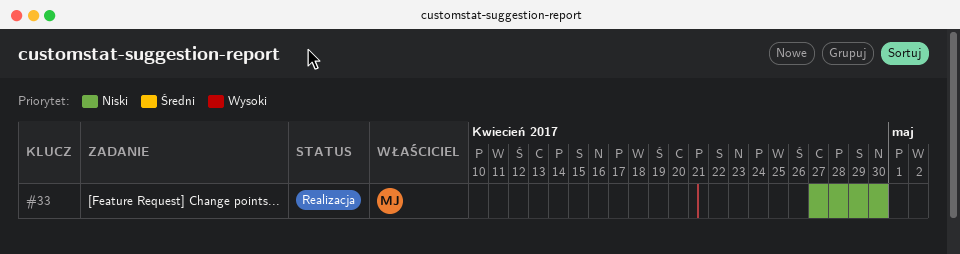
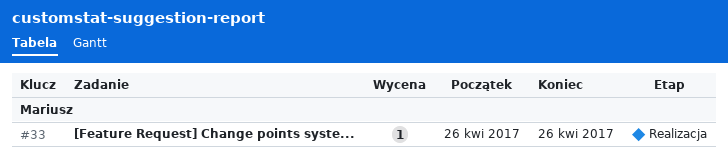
#33, start: Apr 27 -> Apr 26
#33, due: Apr 30 -> Apr 26

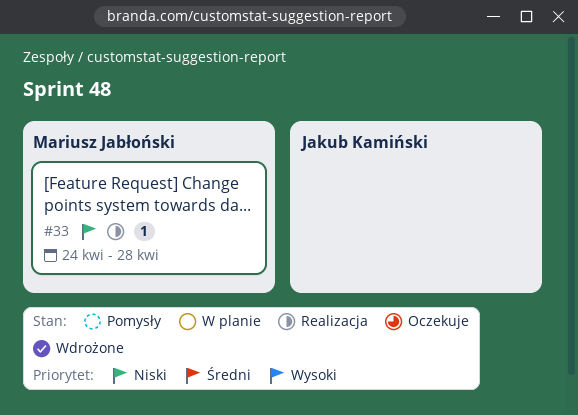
#33, start: Apr 26 -> Apr 24
#33, due: Apr 26 -> Apr 28

